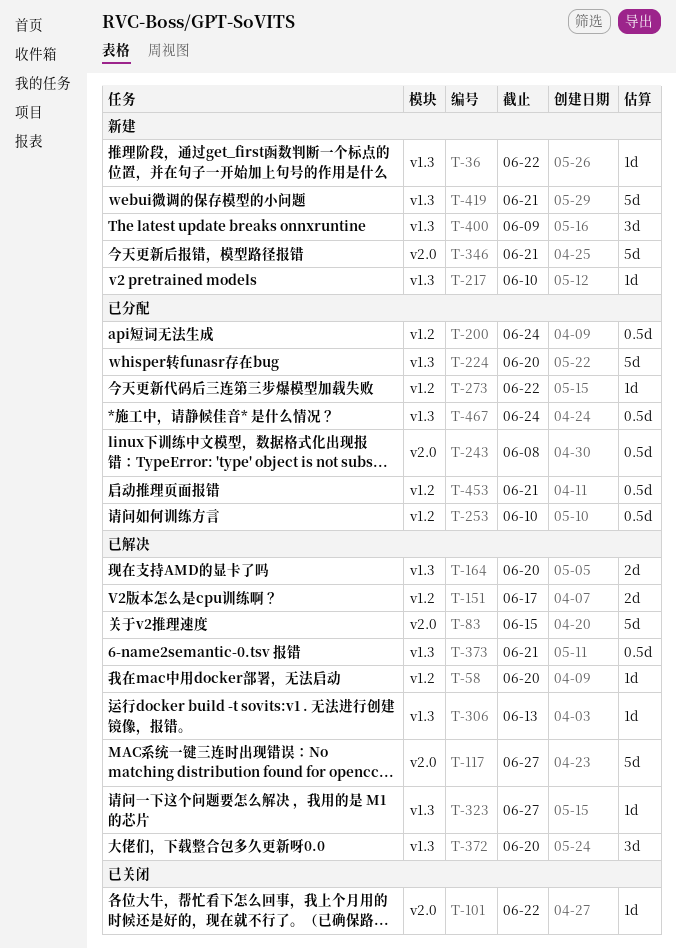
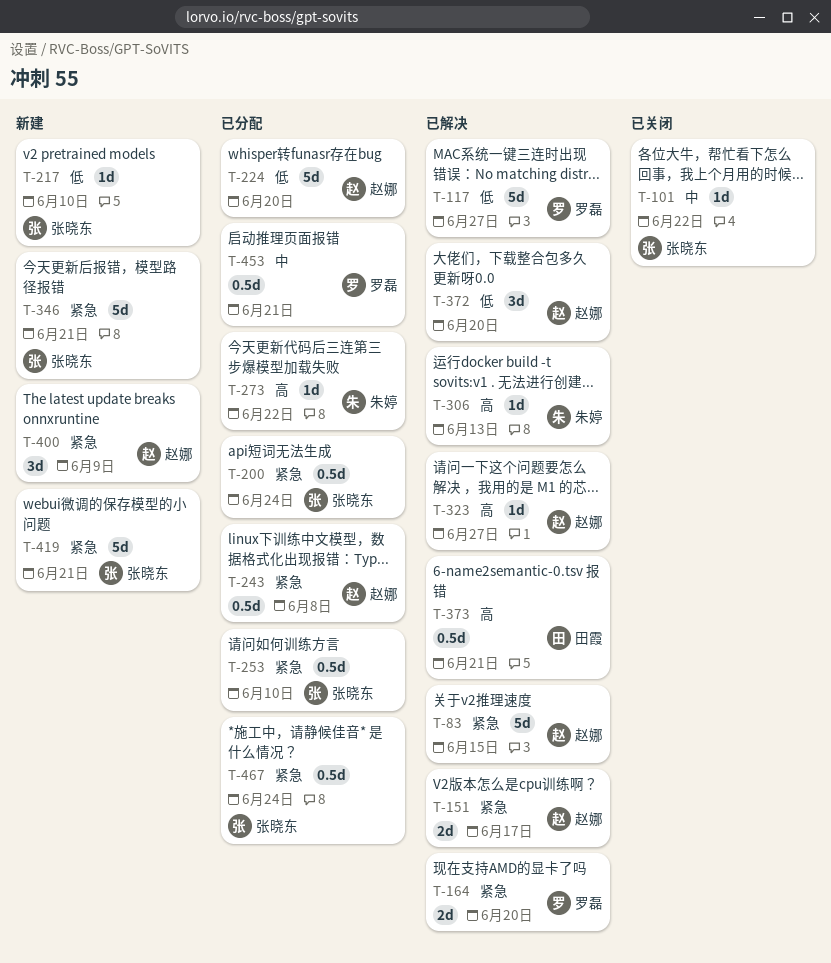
T-36: present -> none
T-58: present -> none

